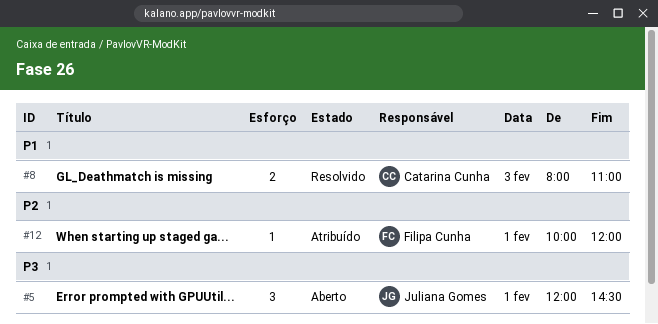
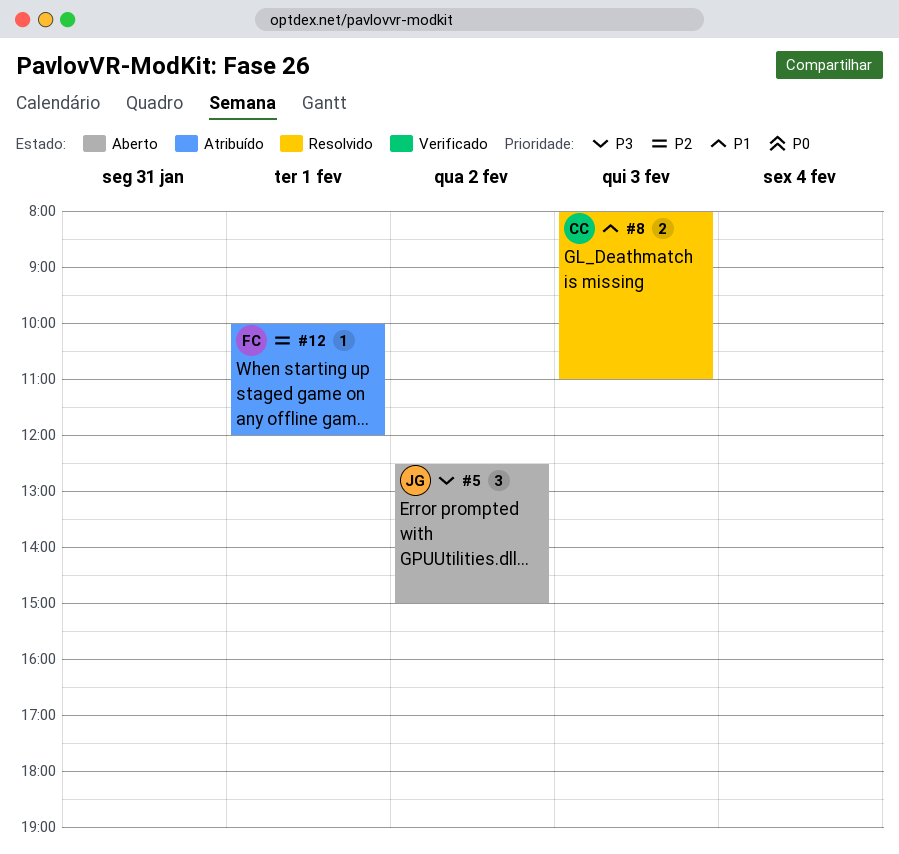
#5, day: Feb 1 -> Feb 2
#5, begins: 12:00 -> 12:30
#5, ends: 14:30 -> 15:00

